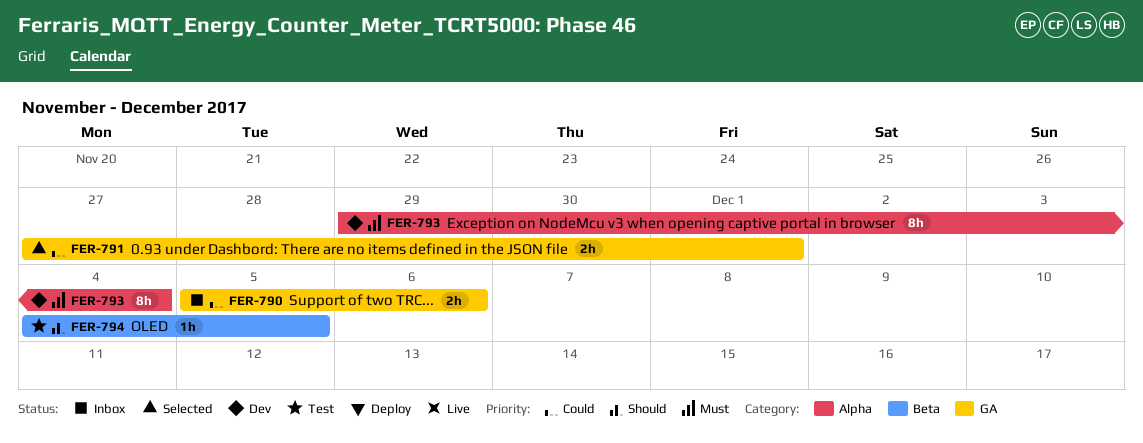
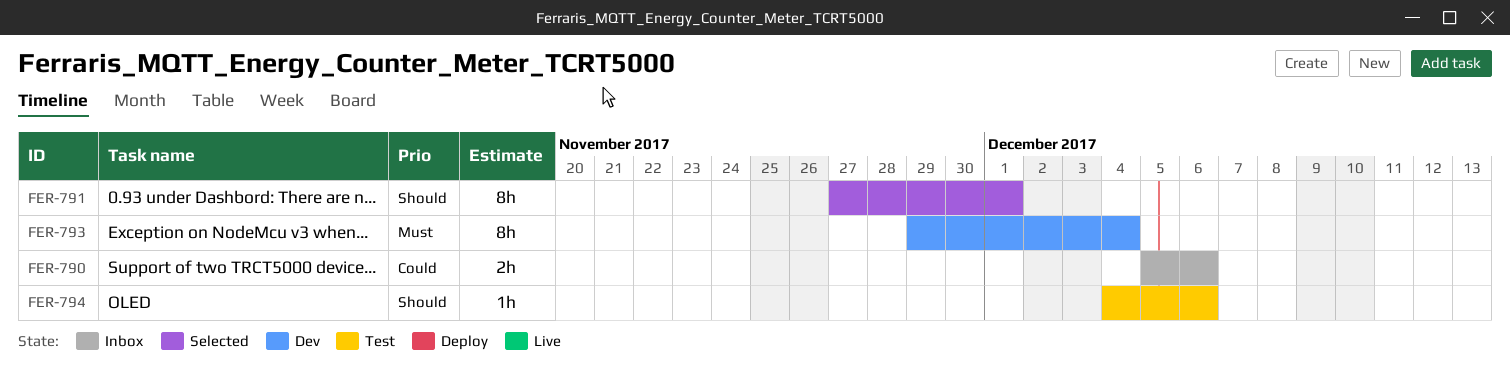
FER-791, priority: Could -> Should
FER-791, estimate: 2h -> 8h
FER-794, due: Dec 5 -> Dec 6

